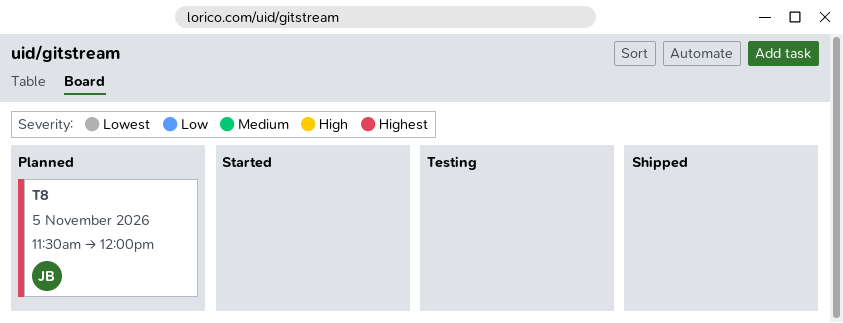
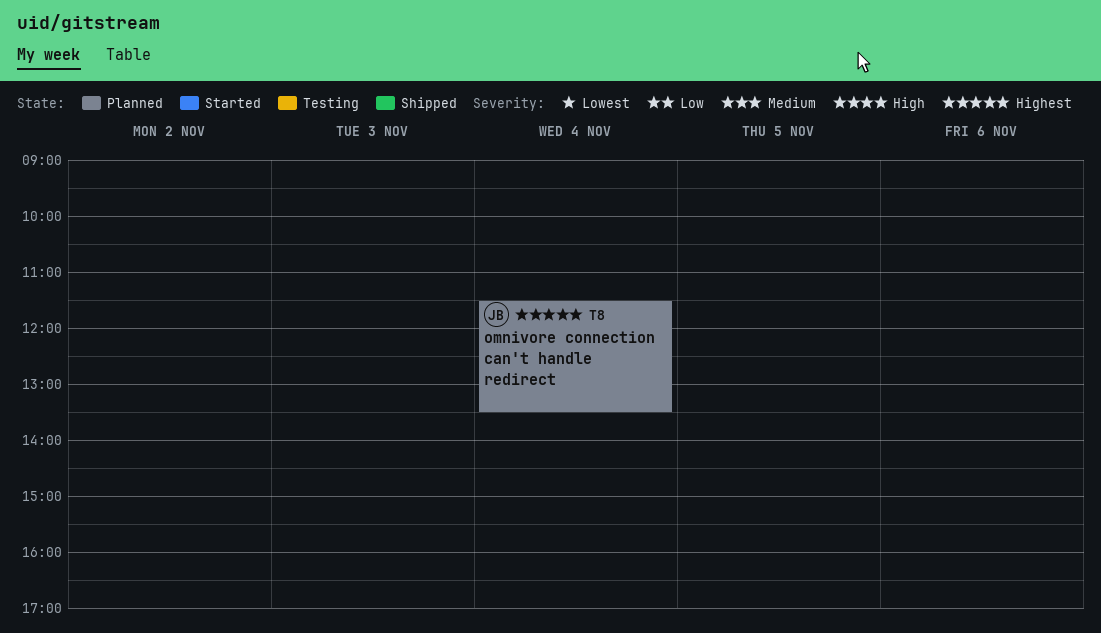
T8, day: Nov 5 -> Nov 4
T8, ends: 12:00 -> 13:30

